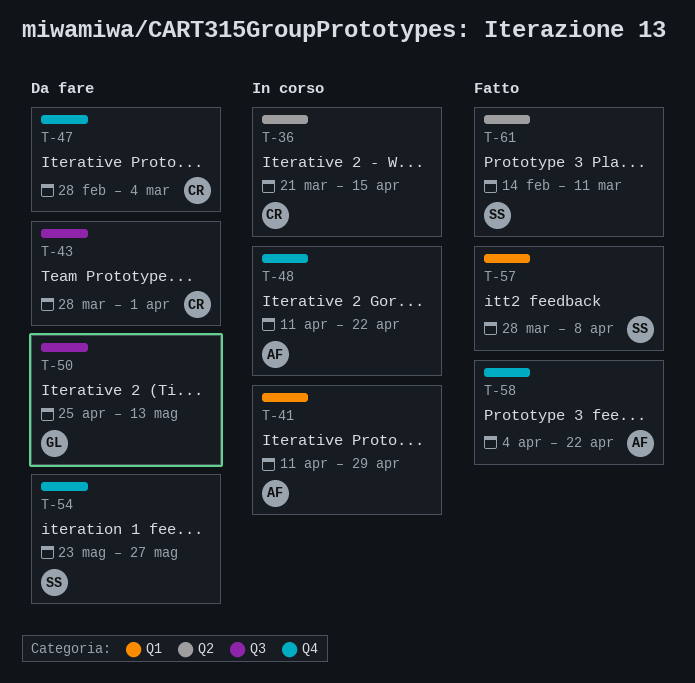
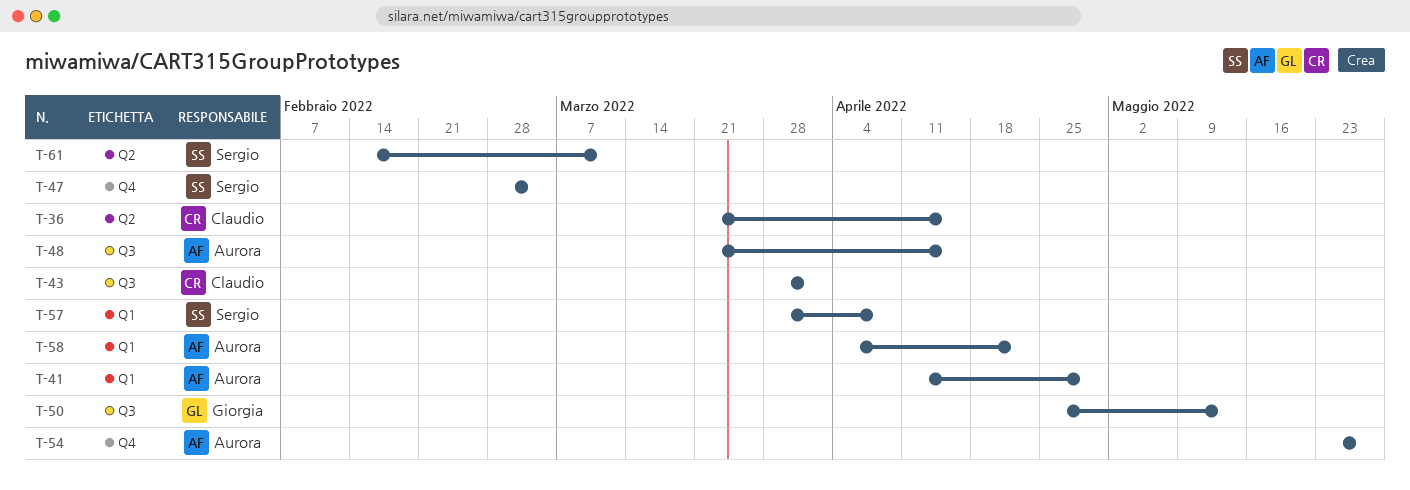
T-47, owner: Claudio -> Sergio
T-48, label: Q4 -> Q3
T-48, start: Apr 11 -> Mar 21
T-48, due: Apr 22 -> Apr 15
T-54, owner: Sergio -> Aurora
T-58, label: Q4 -> Q1

